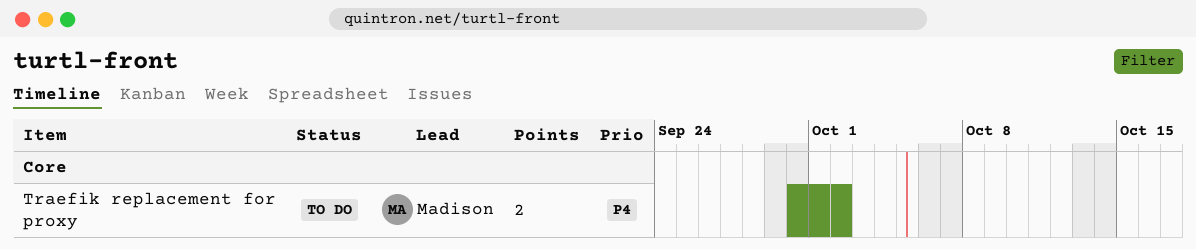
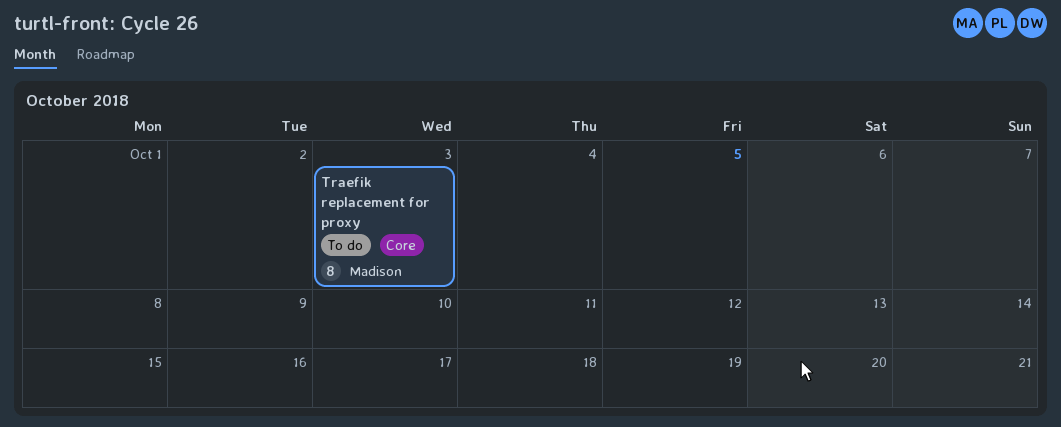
Traefik replacement for proxy, estimate: 2 -> 8
Traefik replacement for proxy, due: Oct 2 -> Oct 3

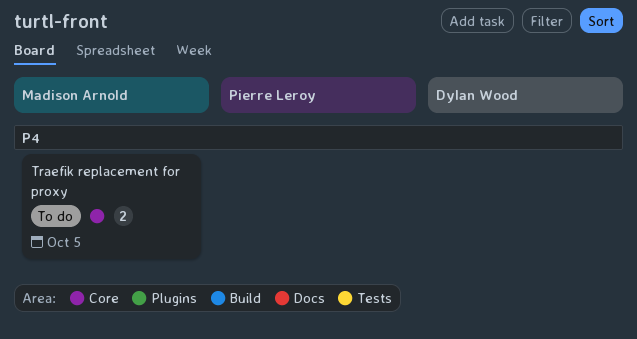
Traefik replacement for proxy, estimate: 8 -> 2
Traefik replacement for proxy, due: Oct 3 -> Oct 5

